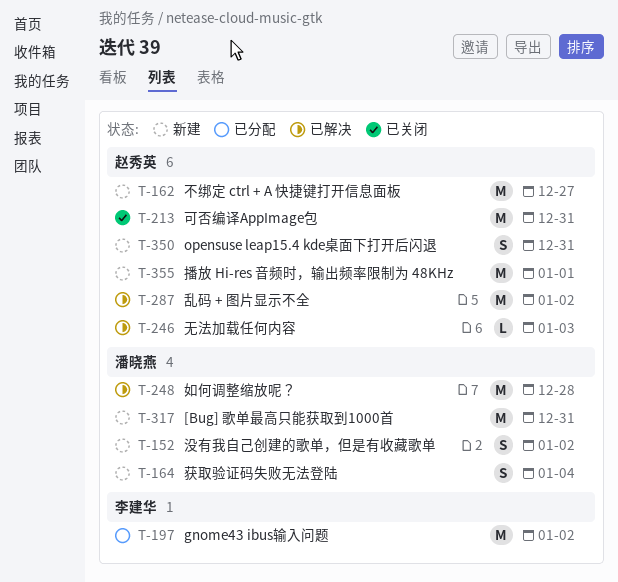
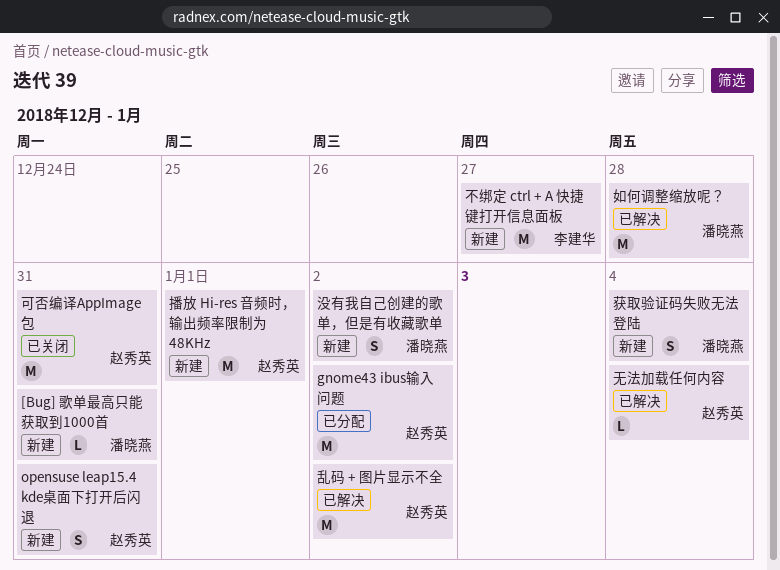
[Bug] 歌单最高只能获取到1000首, estimate: M -> L
gnome43 ibus输入问题, owner: 李建华 -> 赵秀英
不绑定 ctrl + A 快捷键打开信息面板, owner: 赵秀英 -> 李建华
无法加载任何内容, due: Jan 3 -> Jan 4

